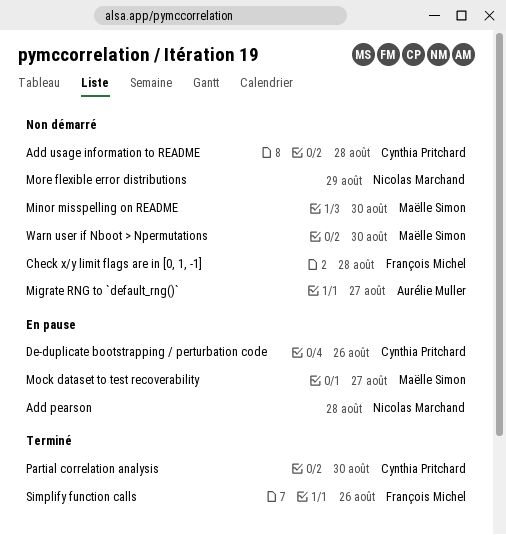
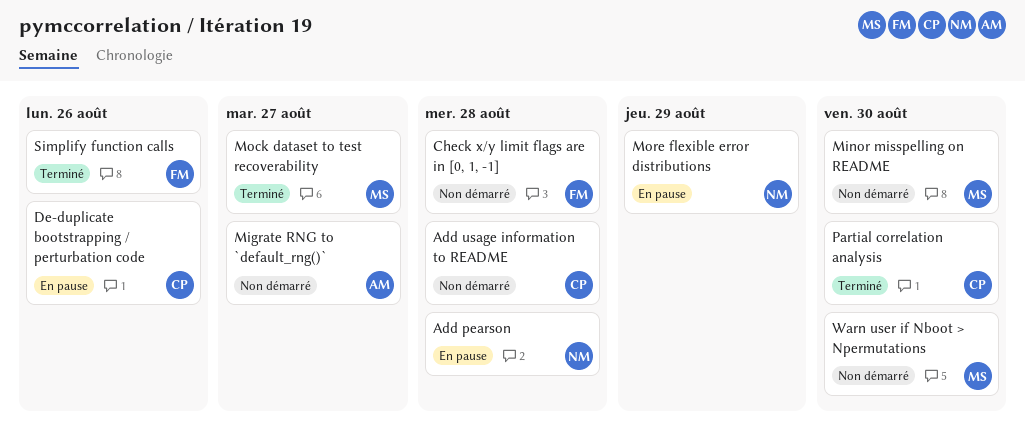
Mock dataset to test recoverability, status: En pause -> Terminé
More flexible error distributions, status: Non démarré -> En pause

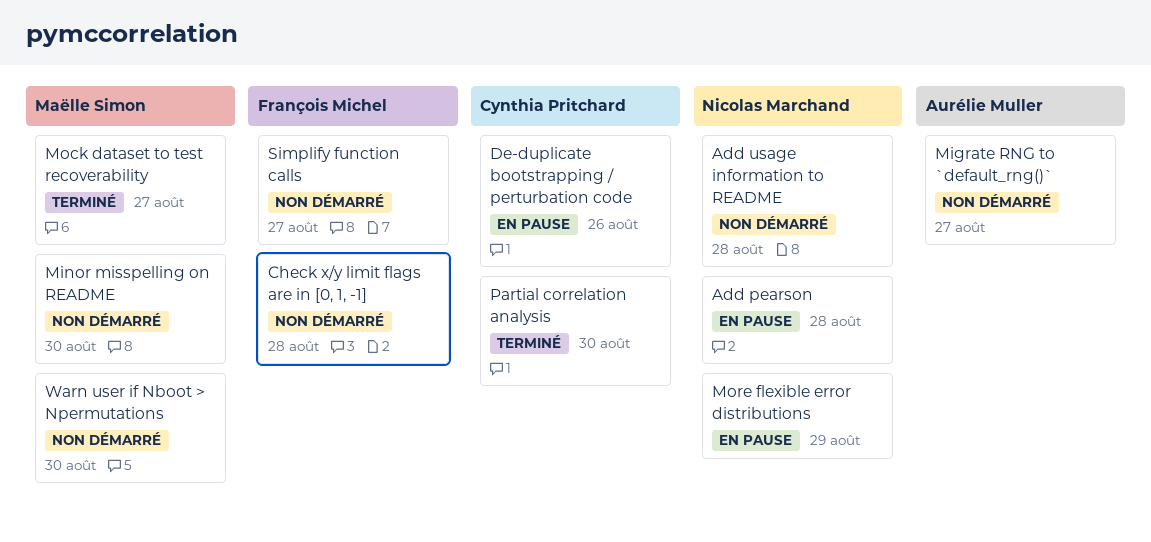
Add usage information to README, owner: Cynthia Pritchard -> Nicolas Marchand
Simplify function calls, status: Terminé -> Non démarré
Simplify function calls, due: Aug 26 -> Aug 27

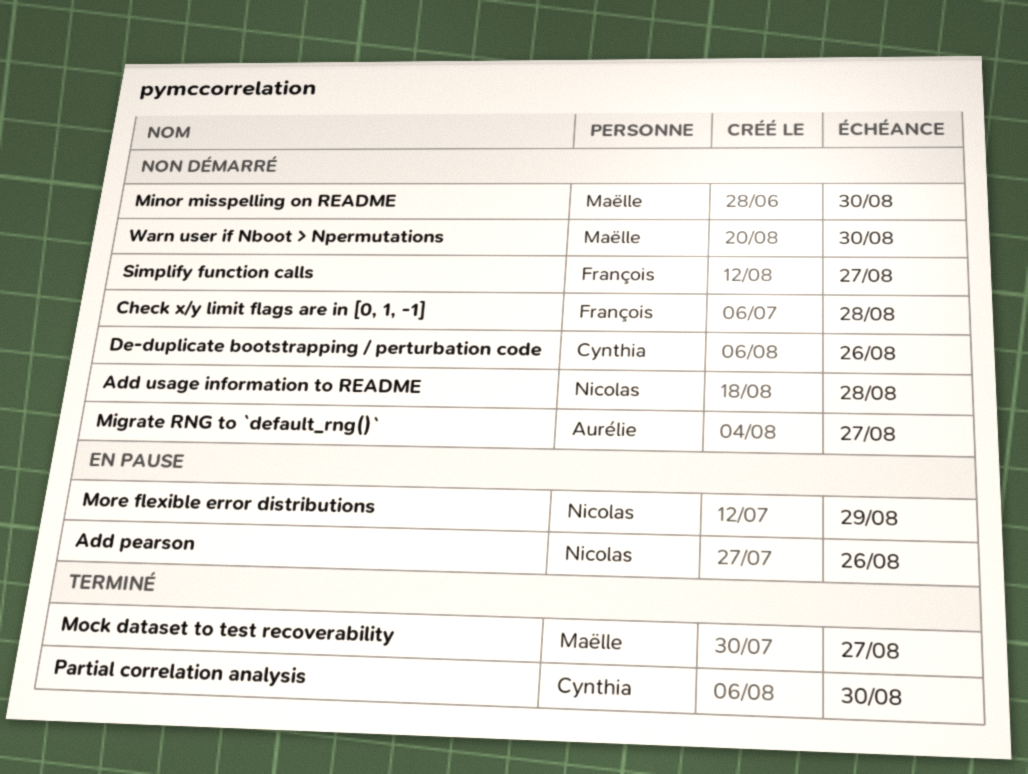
Add pearson, due: Aug 28 -> Aug 26
De-duplicate bootstrapping / perturbation code, status: En pause -> Non démarré

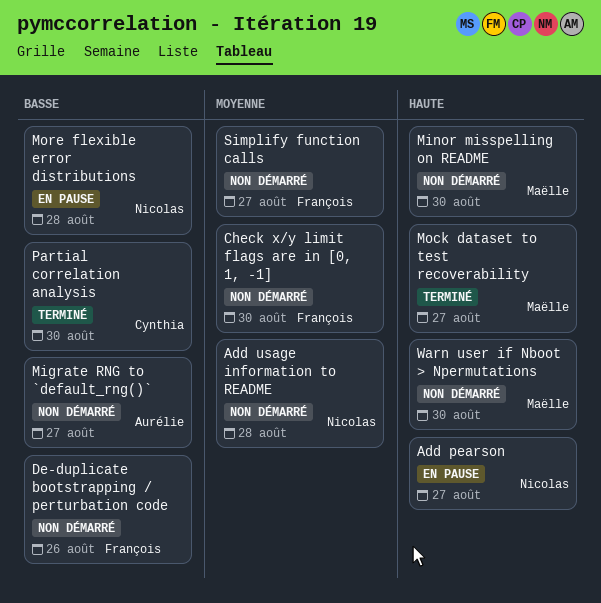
Add pearson, due: Aug 26 -> Aug 27
Check x/y limit flags are in [0, 1, -1], due: Aug 28 -> Aug 30
De-duplicate bootstrapping / perturbation code, owner: Cynthia -> François
More flexible error distributions, due: Aug 29 -> Aug 28

